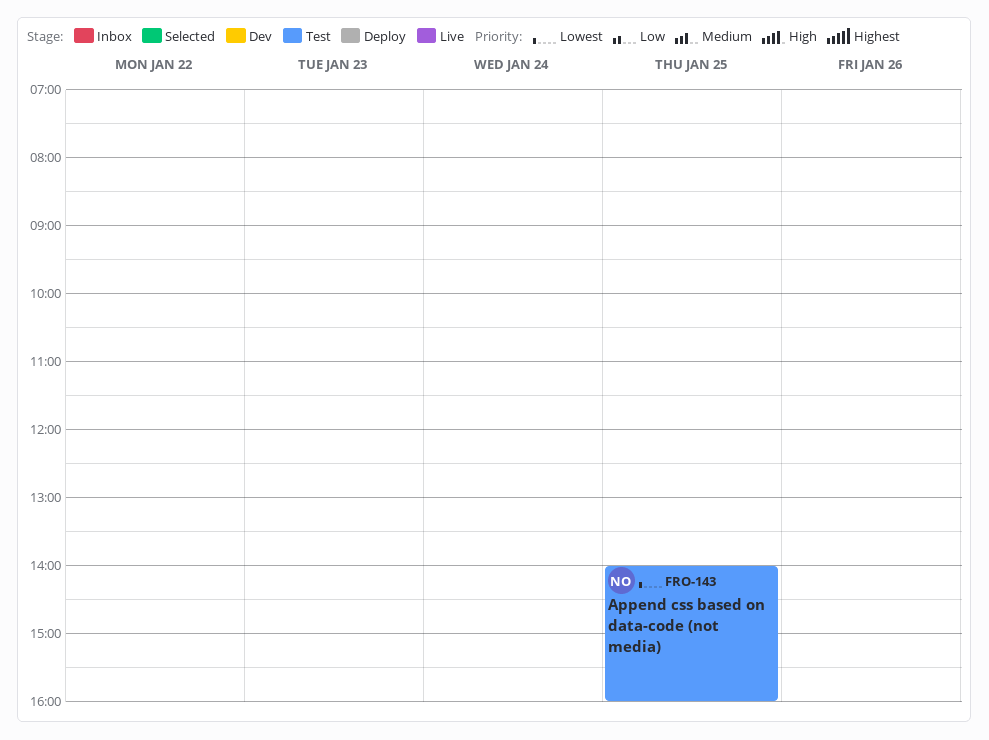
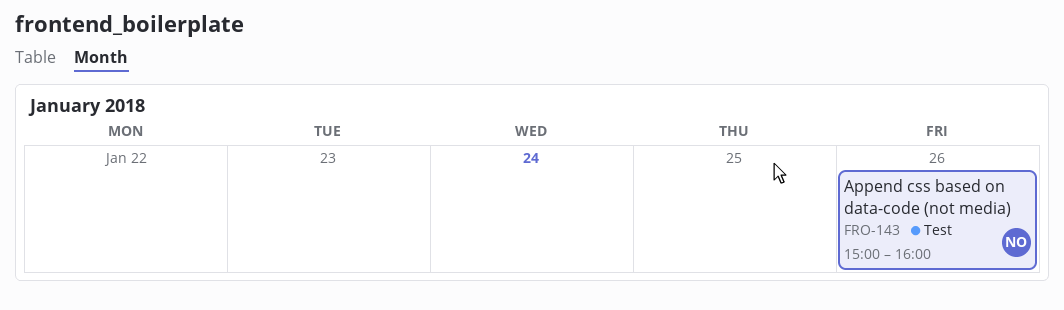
FRO-143, day: Jan 25 -> Jan 26
FRO-143, begins: 14:00 -> 15:00

